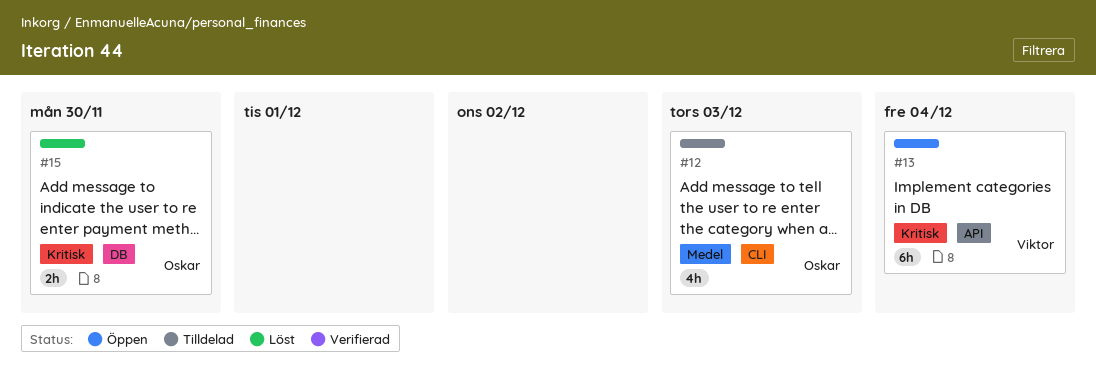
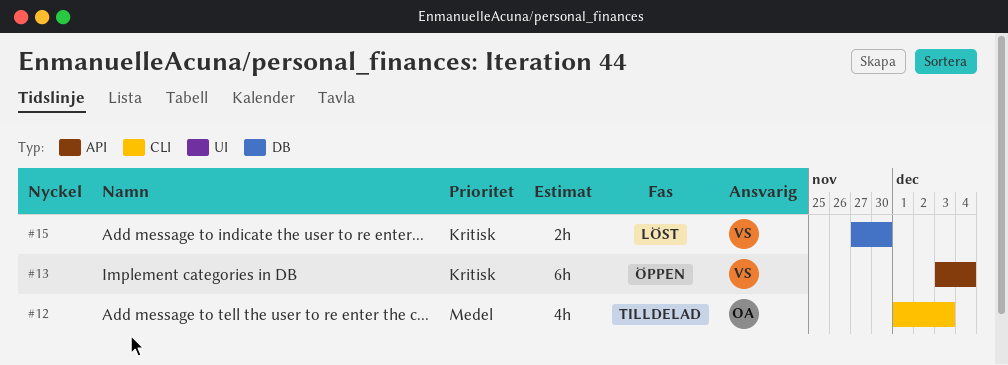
#15, owner: Oskar -> Viktor

